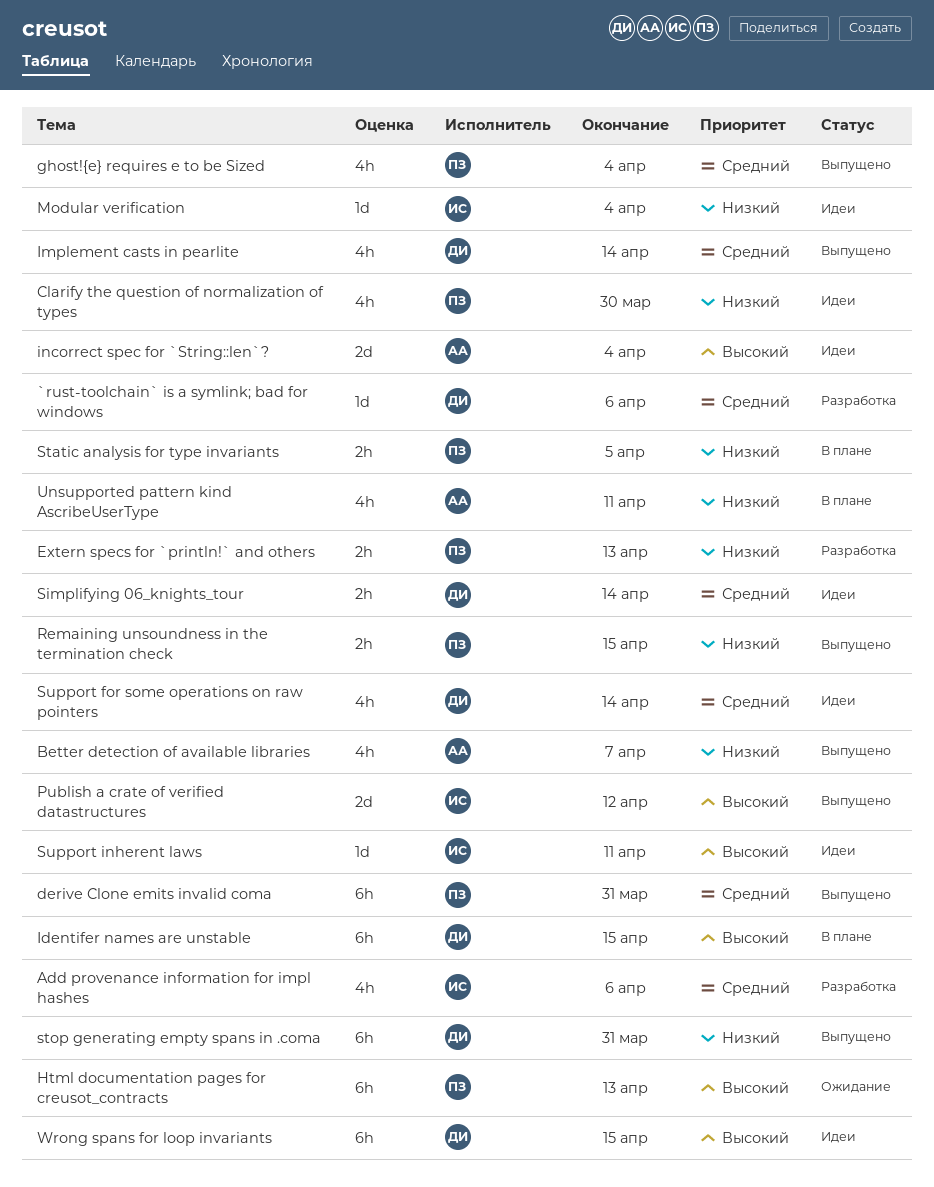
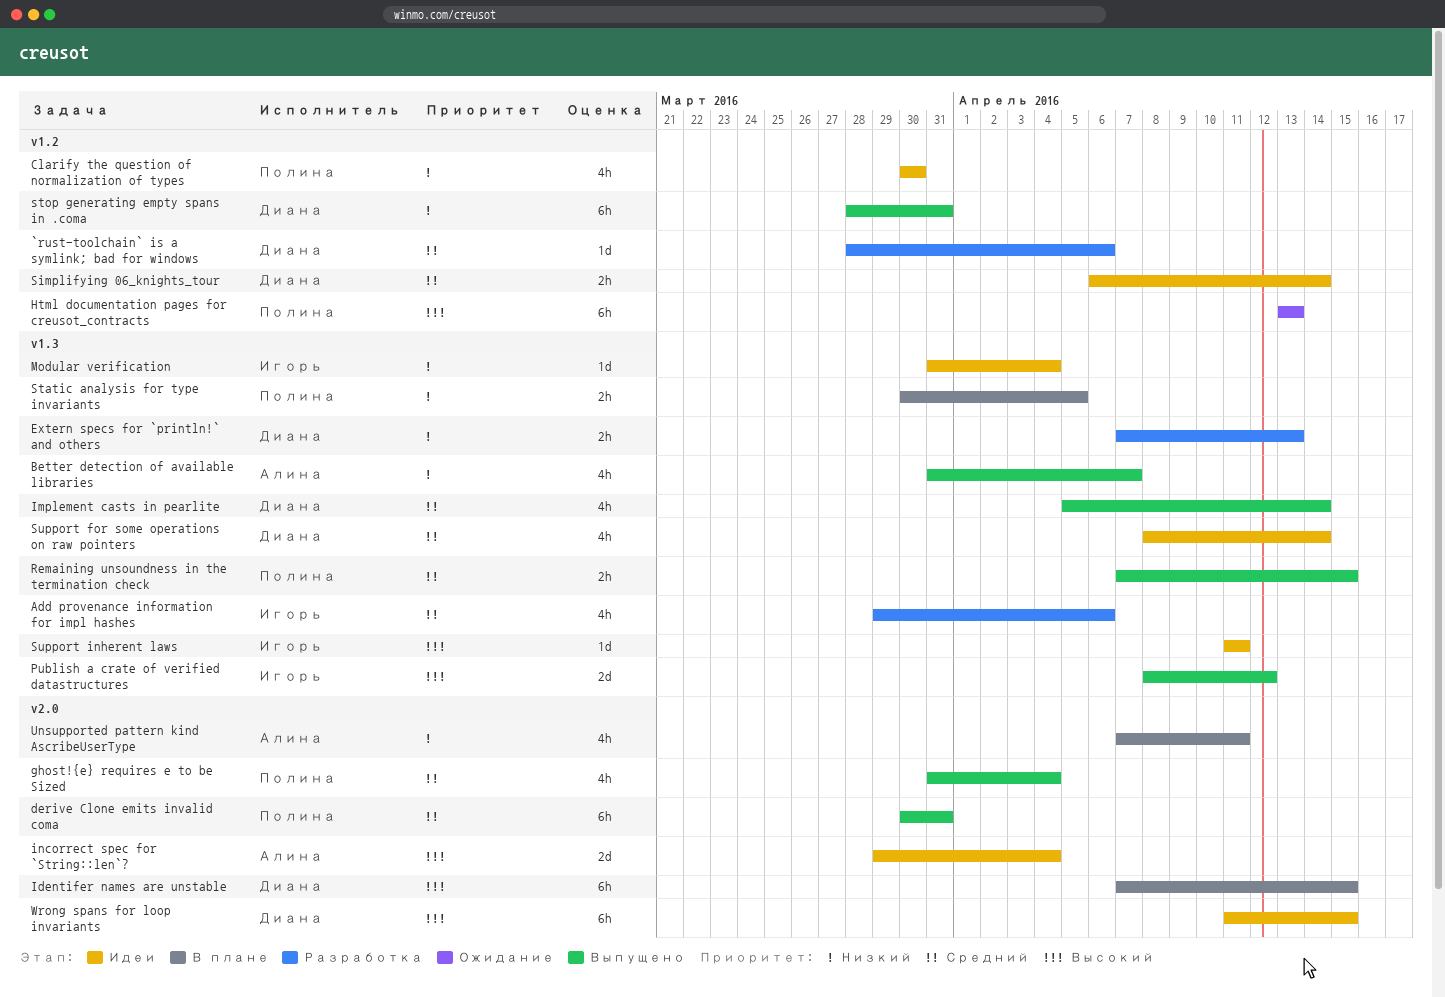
Extern specs for `println!` and others, owner: Полина -> Диана
Remaining unsoundness in the termination check, priority: Низкий -> Средний

